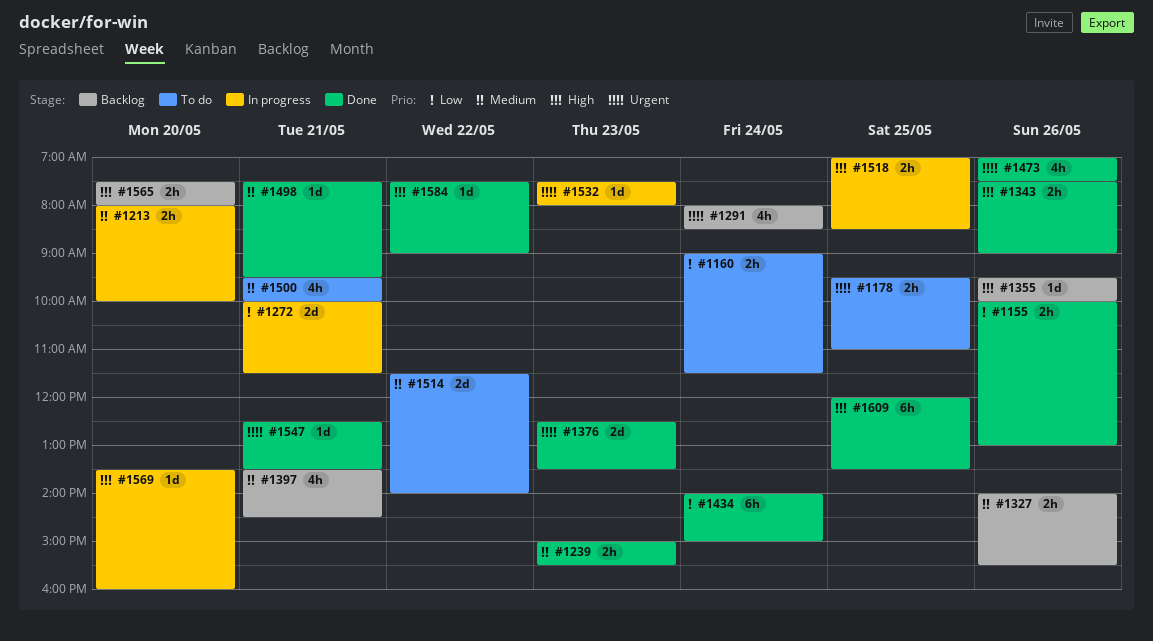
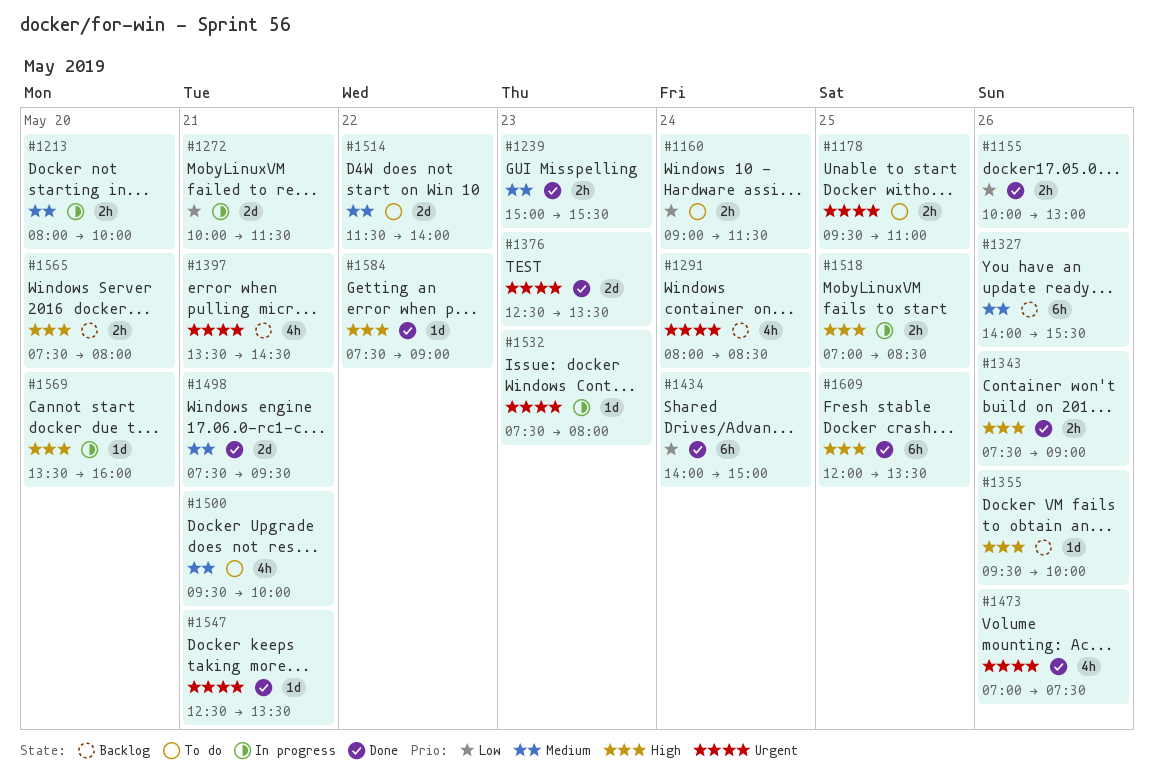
#1327, estimate: 2h -> 6h
#1397, priority: Medium -> Urgent
#1498, estimate: 1d -> 2d

